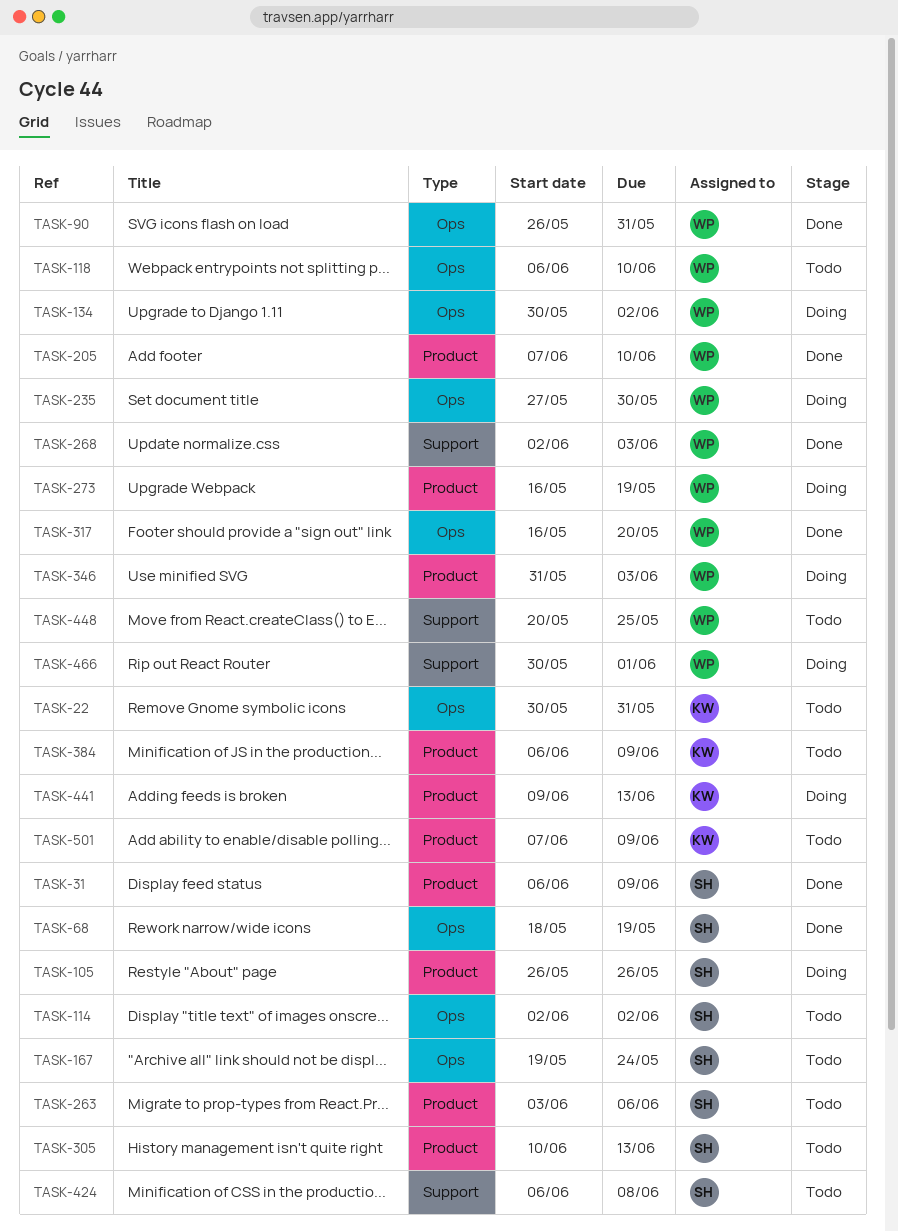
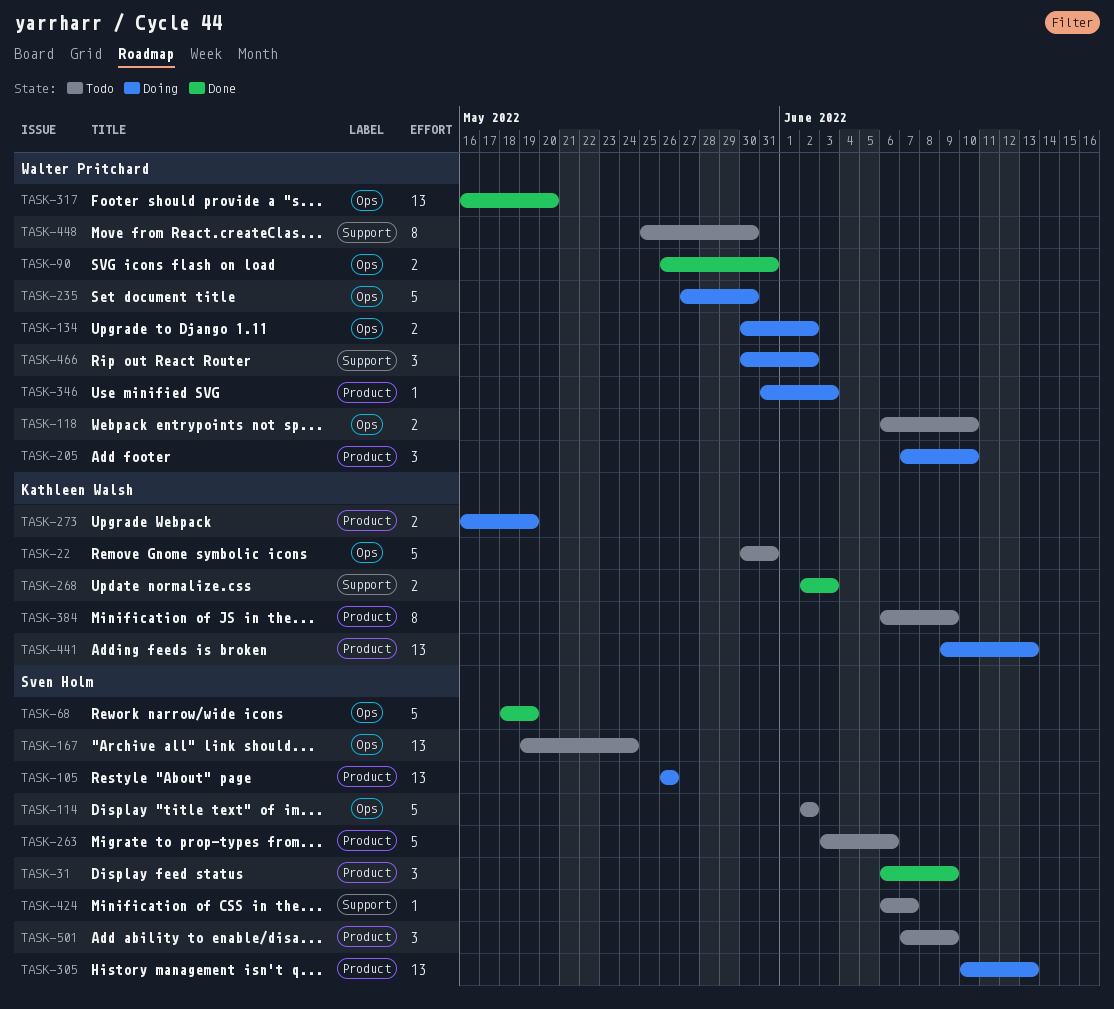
TASK-205, status: Done -> Doing
TASK-268, owner: Walter Pritchard -> Kathleen Walsh
TASK-273, owner: Walter Pritchard -> Kathleen Walsh
TASK-305, status: Todo -> Doing
TASK-424, due: Jun 8 -> Jun 7
TASK-448, start: May 20 -> May 25
TASK-448, due: May 25 -> May 30
TASK-466, due: Jun 1 -> Jun 2
TASK-501, owner: Kathleen Walsh -> Sven Holm

